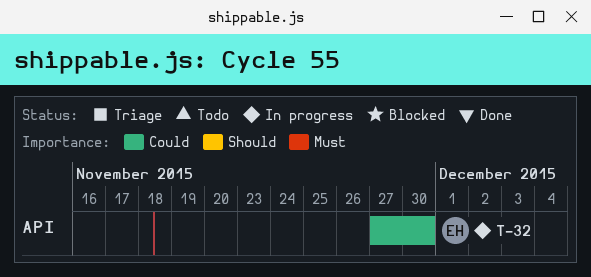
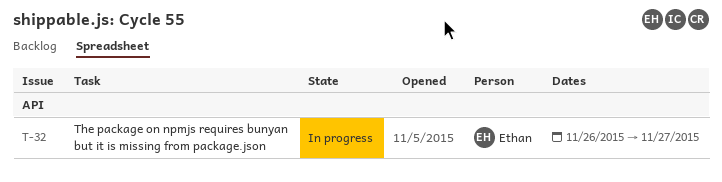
T-32, start: Nov 27 -> Nov 26
T-32, due: Nov 30 -> Nov 27

